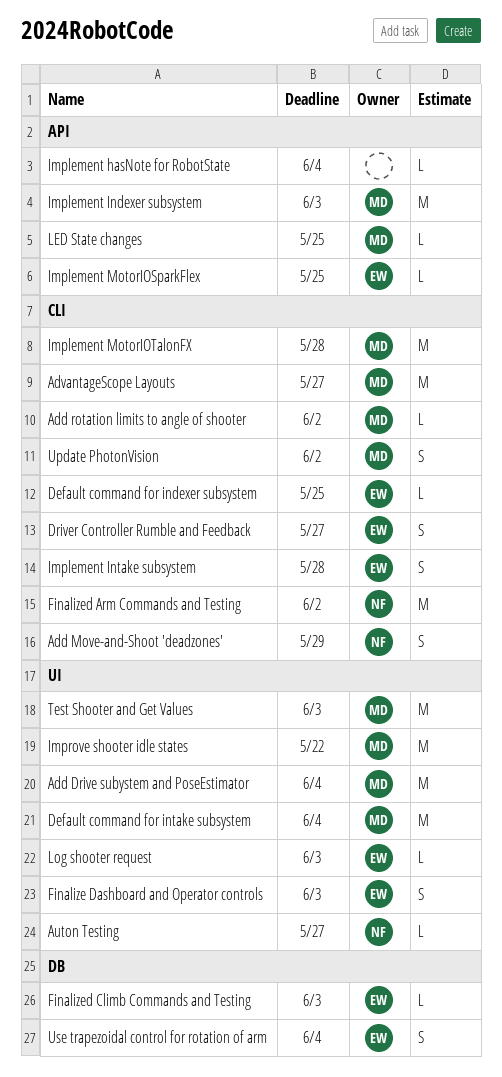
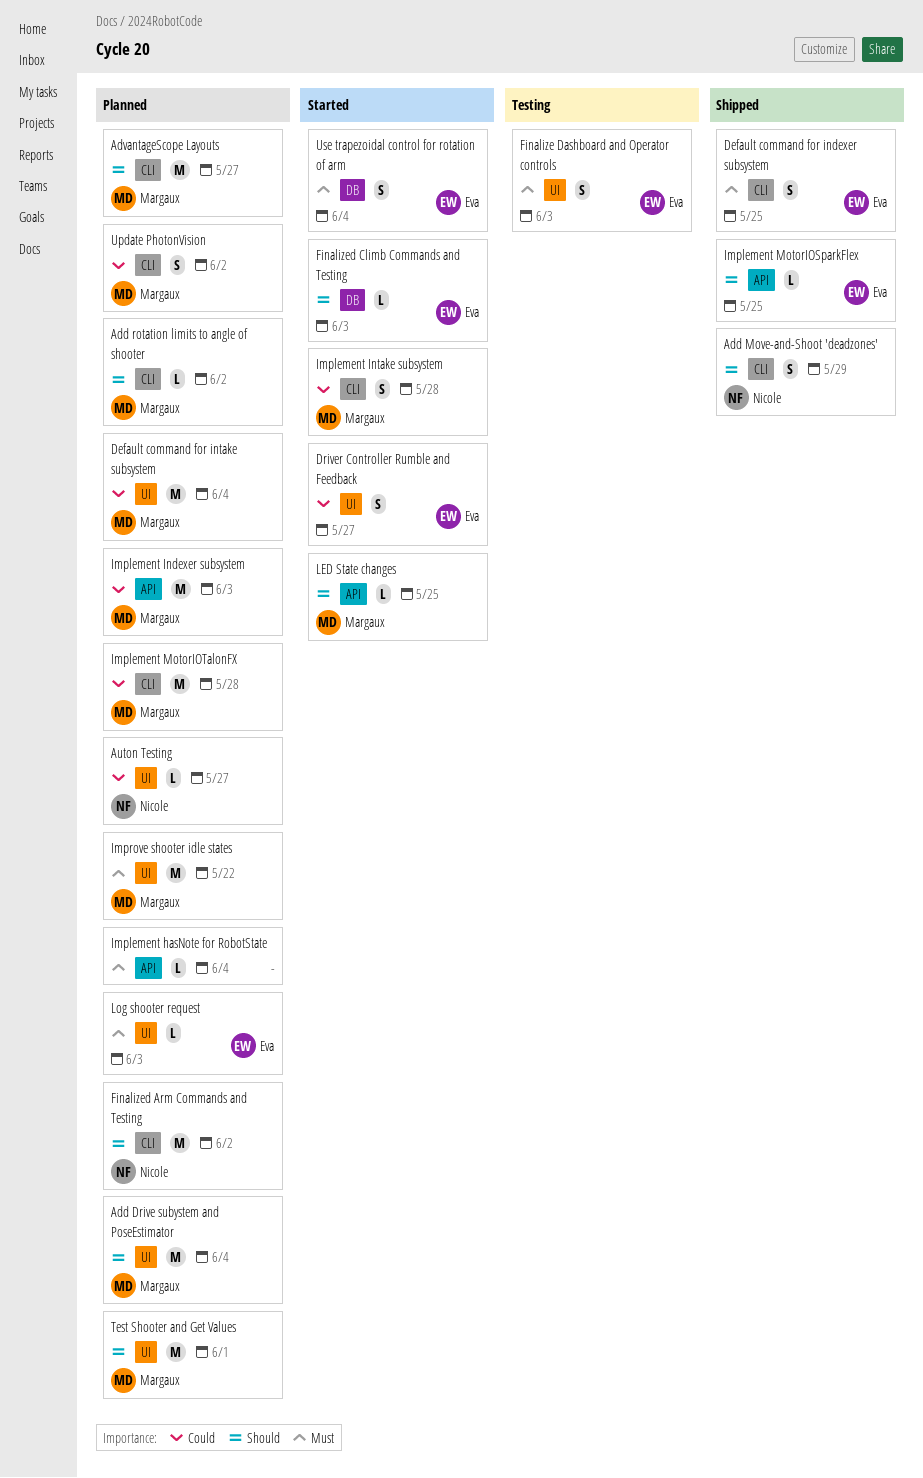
Default command for indexer subsystem, estimate: L -> S
Driver Controller Rumble and Feedback, label: CLI -> UI
Implement Intake subsystem, owner: Eva -> Margaux
Test Shooter and Get Values, due: Jun 3 -> Jun 1

